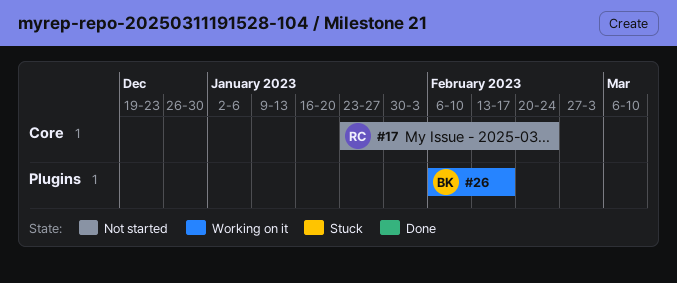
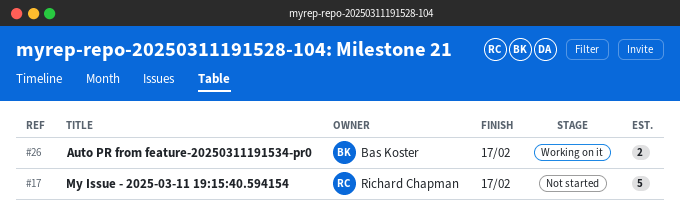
#17, due: Feb 24 -> Feb 17

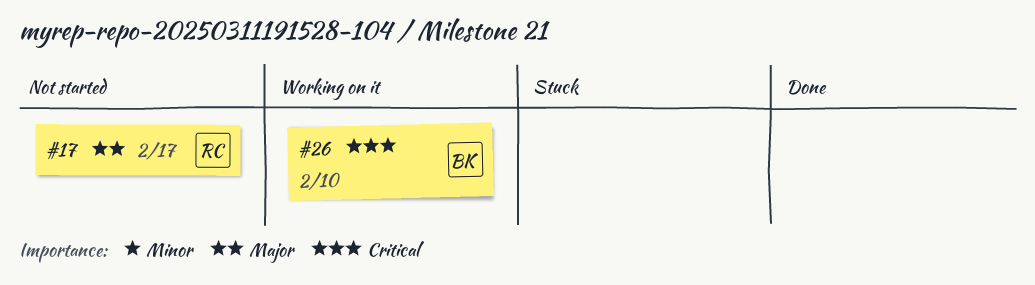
#26, due: Feb 17 -> Feb 10

